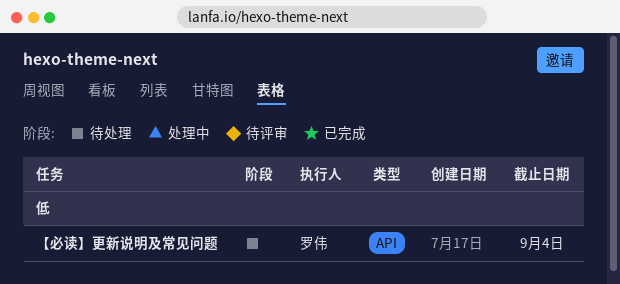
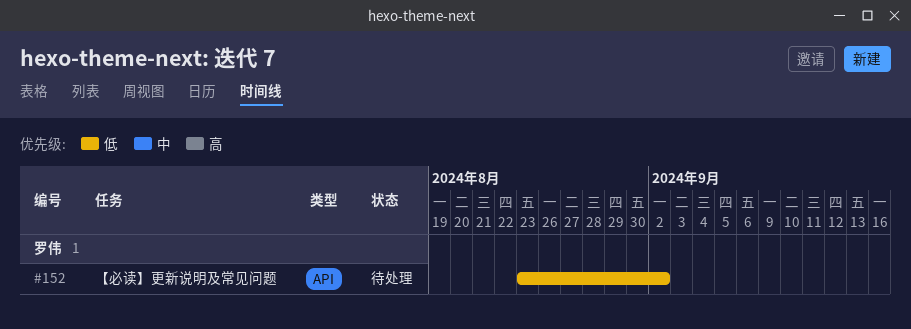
【必读】更新说明及常见问题, due: Sep 4 -> Sep 2

